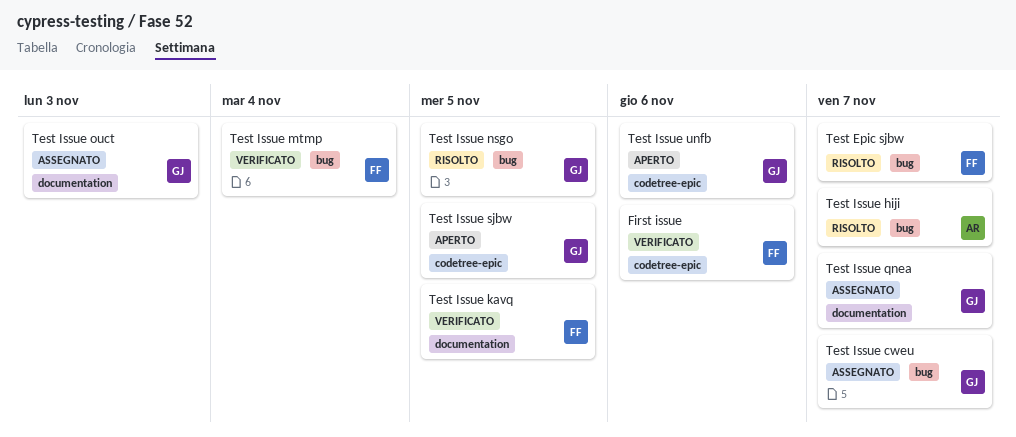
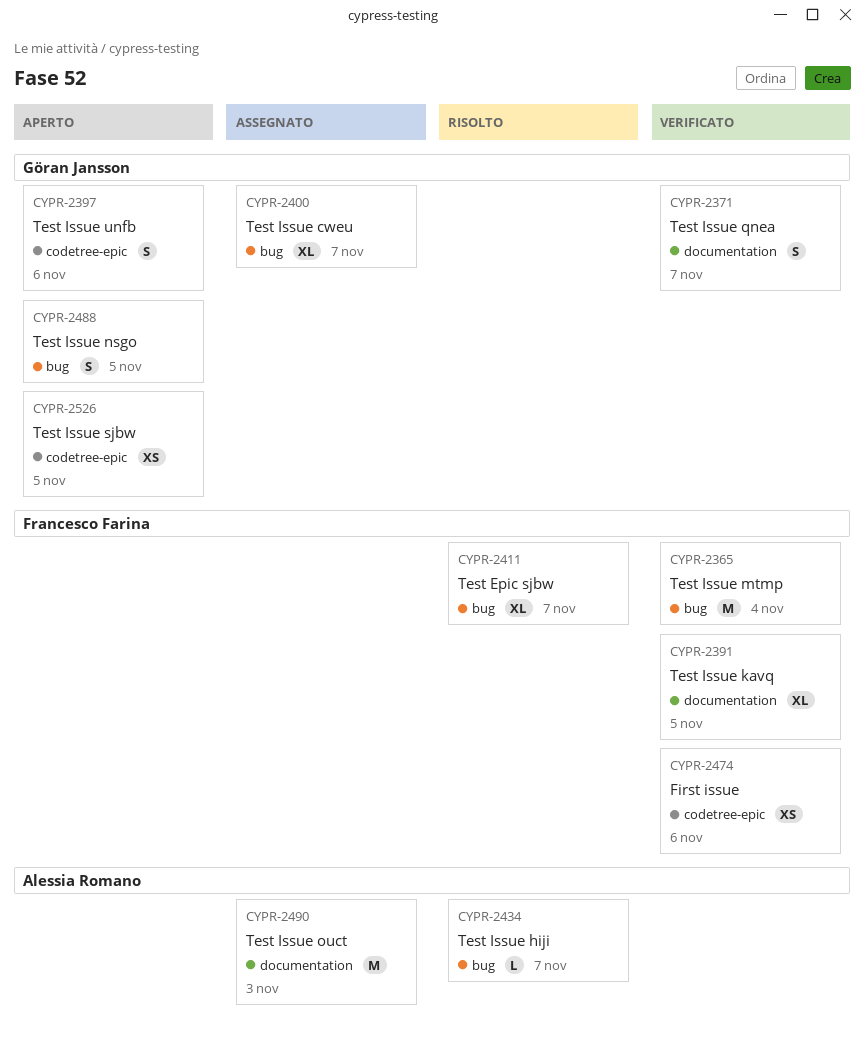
Test Issue nsgo, status: Risolto -> Aperto
Test Issue ouct, owner: Göran Jansson -> Alessia Romano
Test Issue qnea, status: Assegnato -> Verificato

